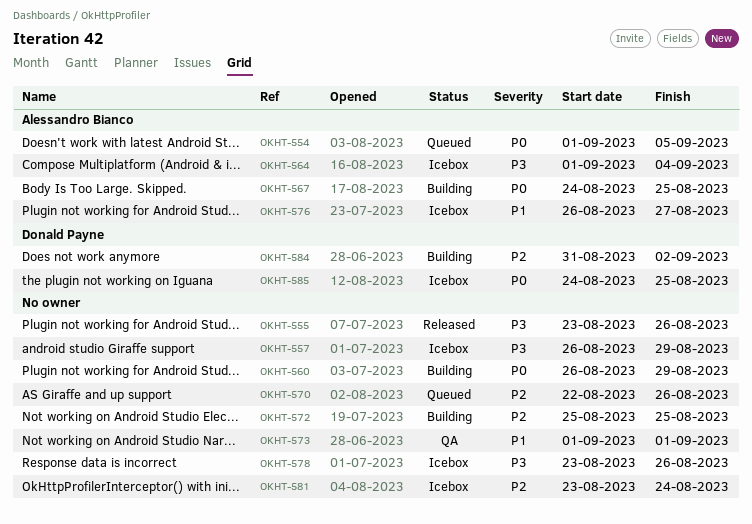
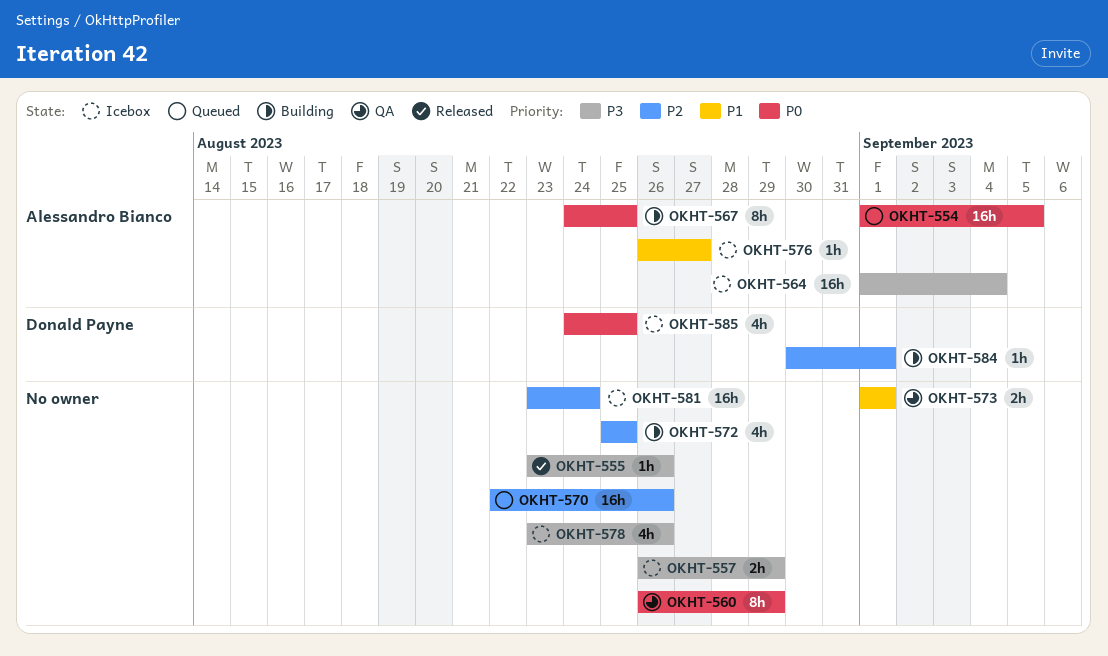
OKHT-560, status: Building -> QA
OKHT-584, start: Aug 31 -> Aug 30
OKHT-584, due: Sep 2 -> Sep 1

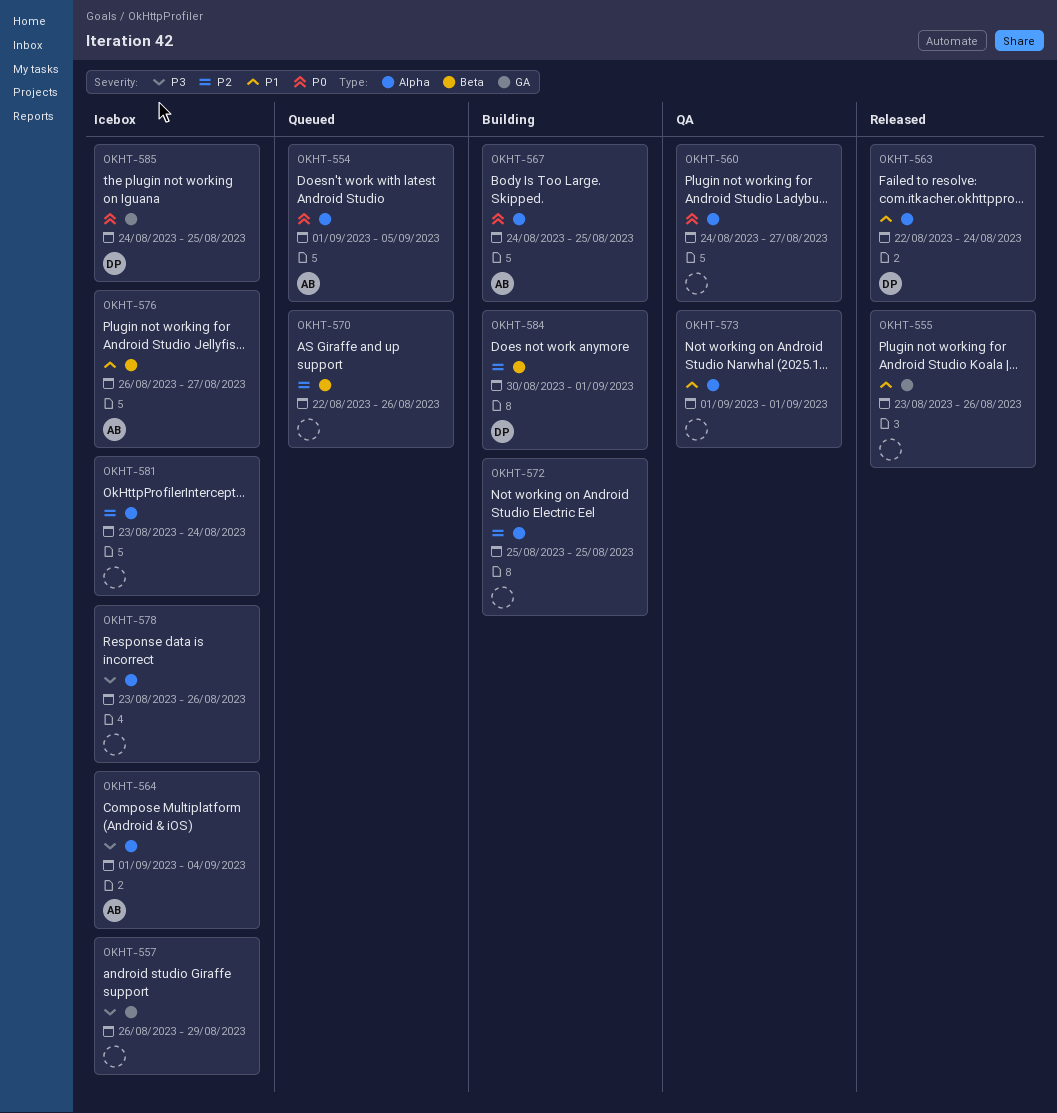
OKHT-555, priority: P3 -> P1
OKHT-560, start: Aug 26 -> Aug 24
OKHT-560, due: Aug 29 -> Aug 27
OKHT-563: none -> present

